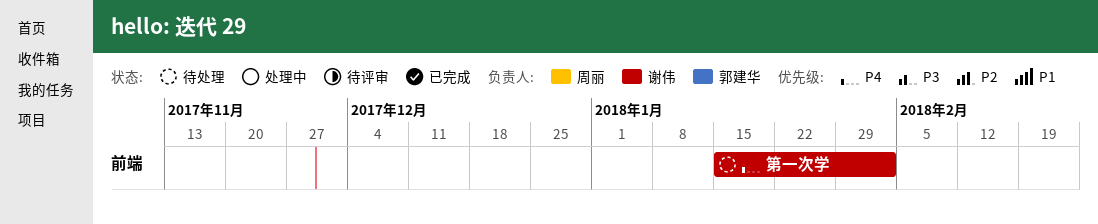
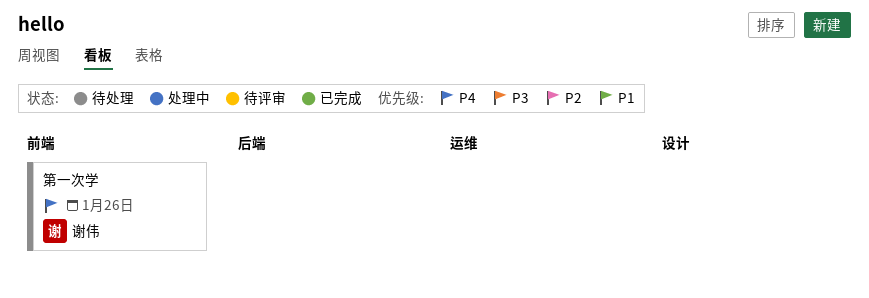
第一次学, due: Feb 2 -> Jan 26

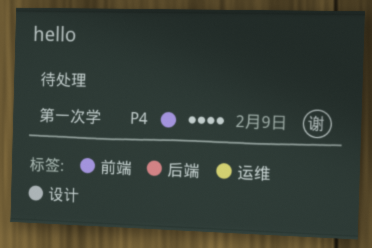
第一次学, due: Jan 26 -> Feb 9

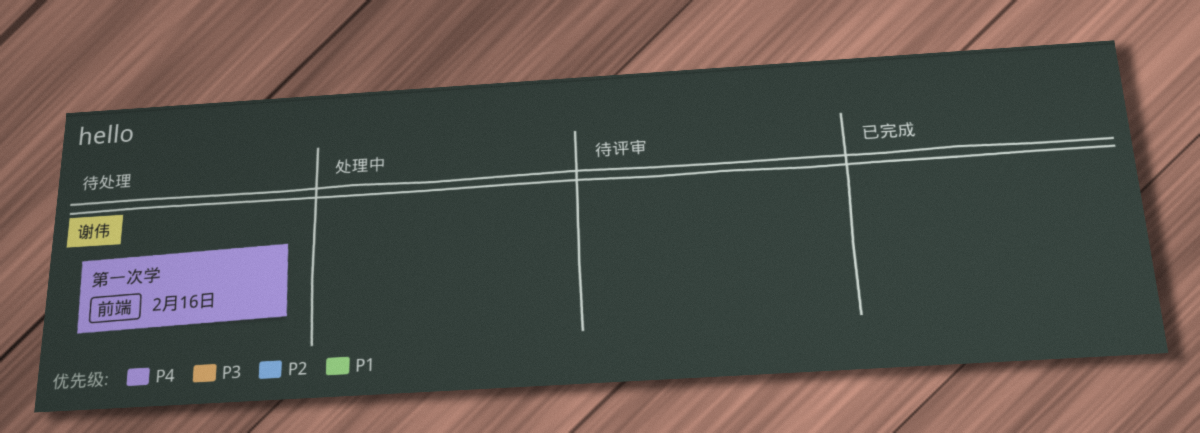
第一次学, due: Feb 9 -> Feb 16

